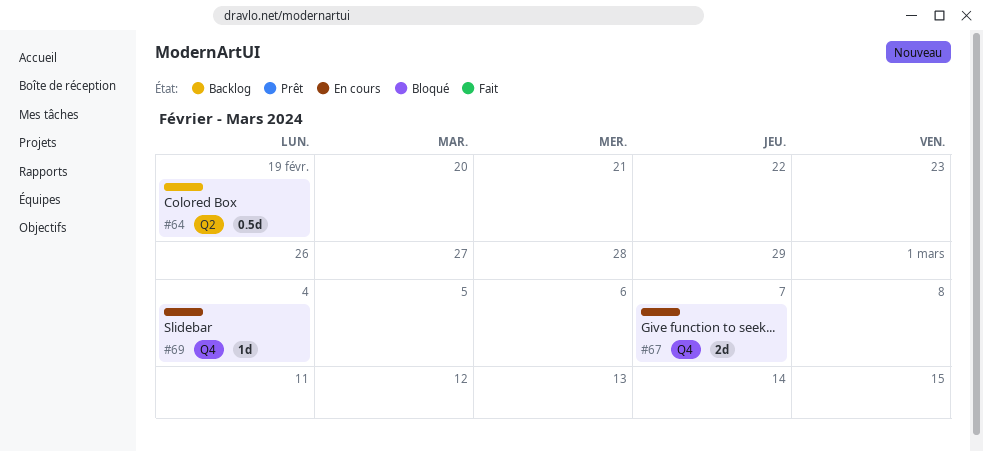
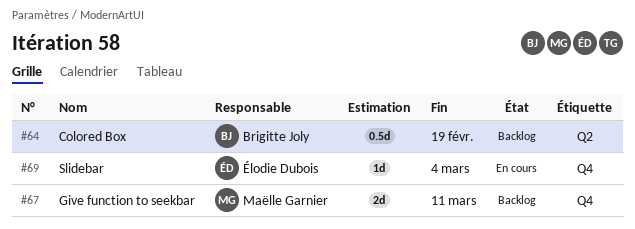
#67, status: En cours -> Backlog
#67, due: Mar 7 -> Mar 11

